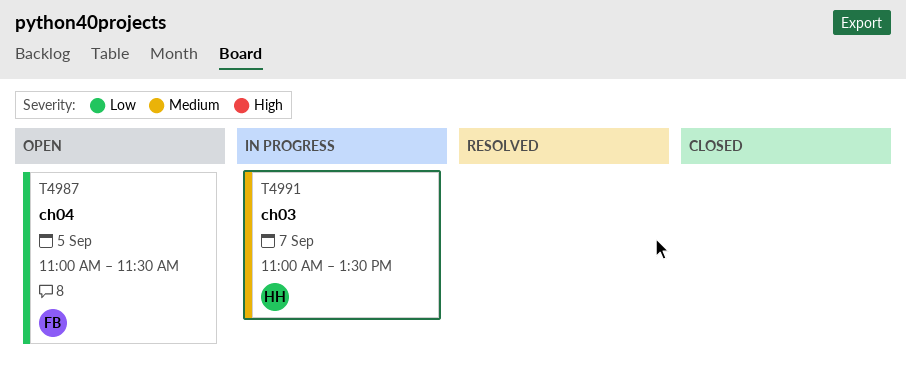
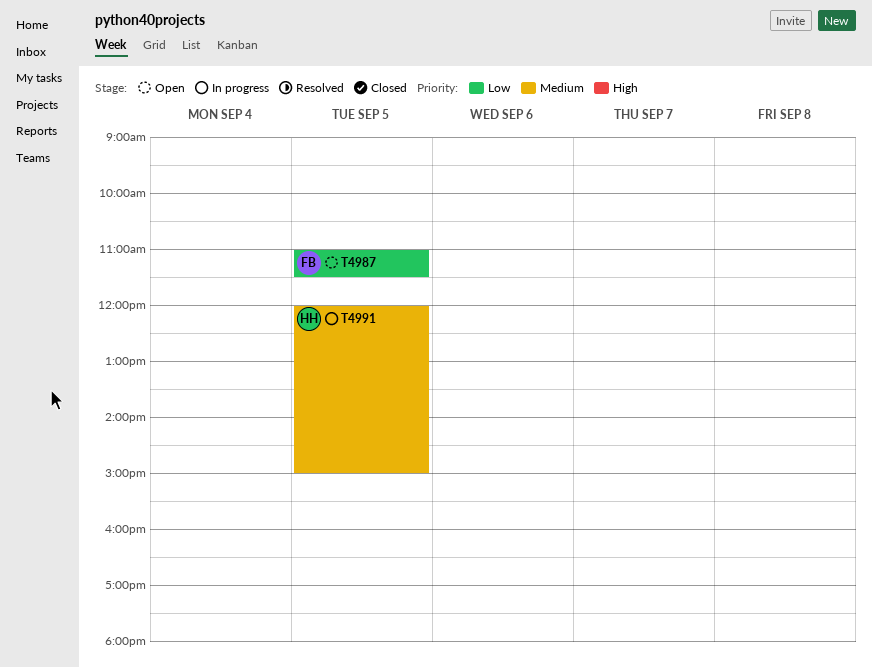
T4991, day: Sep 7 -> Sep 5
T4991, begins: 11:00 -> 12:00
T4991, ends: 13:30 -> 15:00

